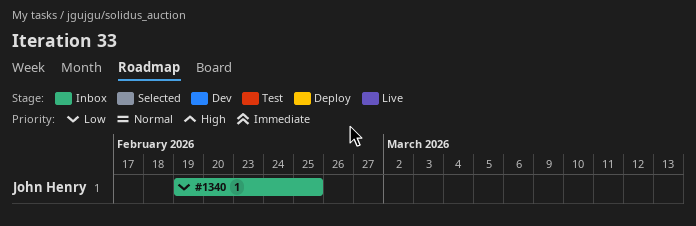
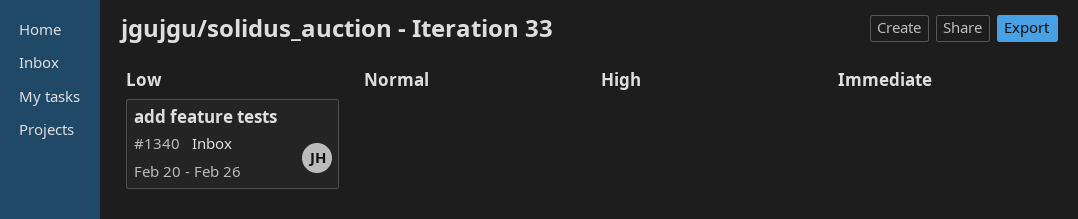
#1340, start: Feb 19 -> Feb 20
#1340, due: Feb 25 -> Feb 26

